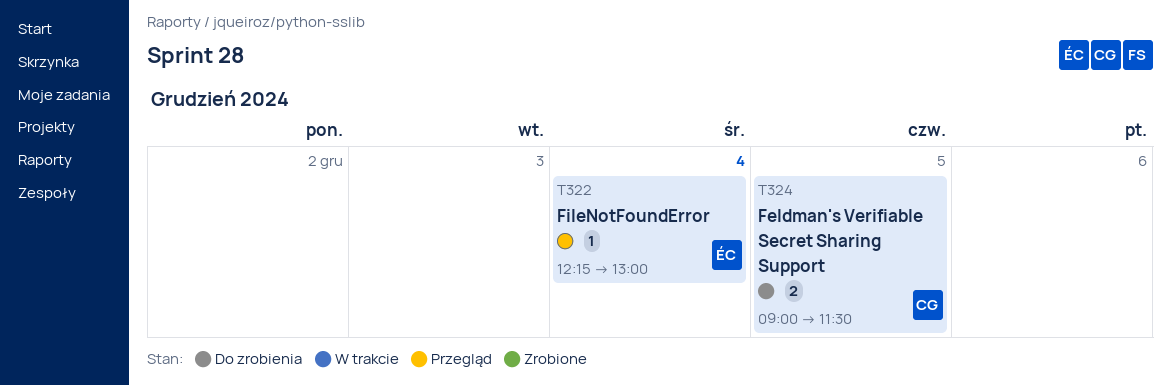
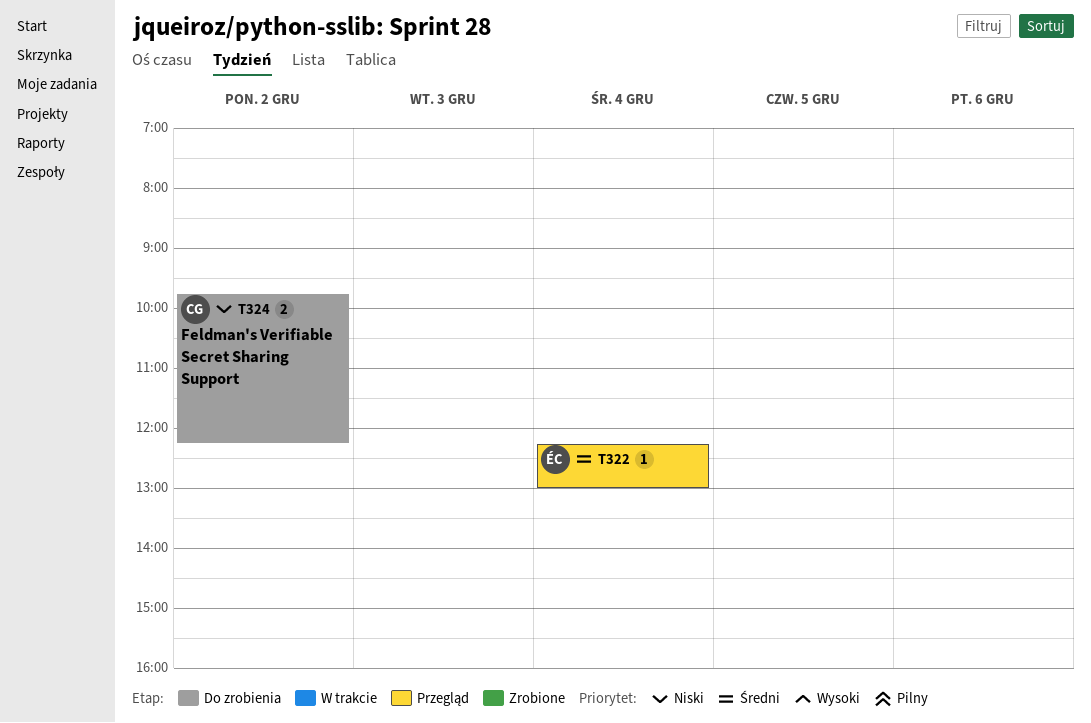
T324, day: Dec 5 -> Dec 2
T324, begins: 09:00 -> 09:45
T324, ends: 11:30 -> 12:15

